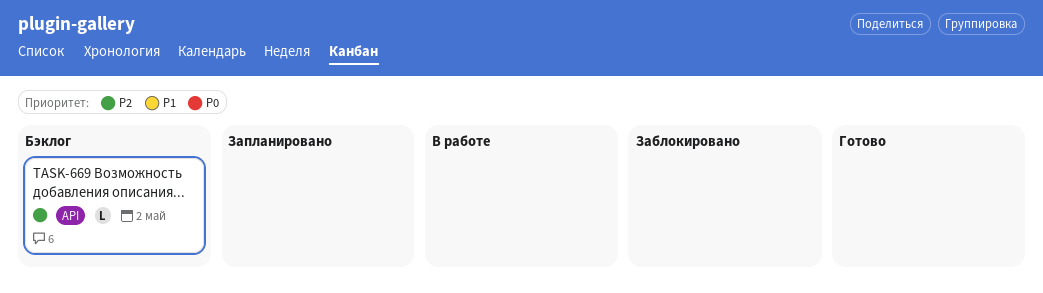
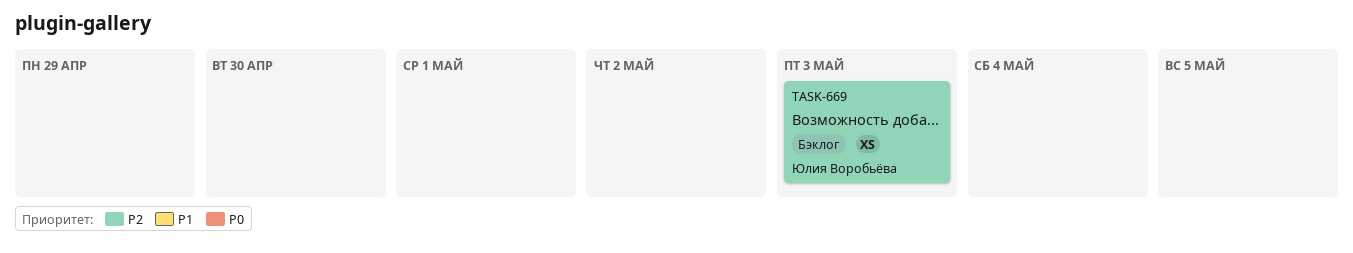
TASK-669, estimate: L -> XS
TASK-669, due: May 2 -> May 3

